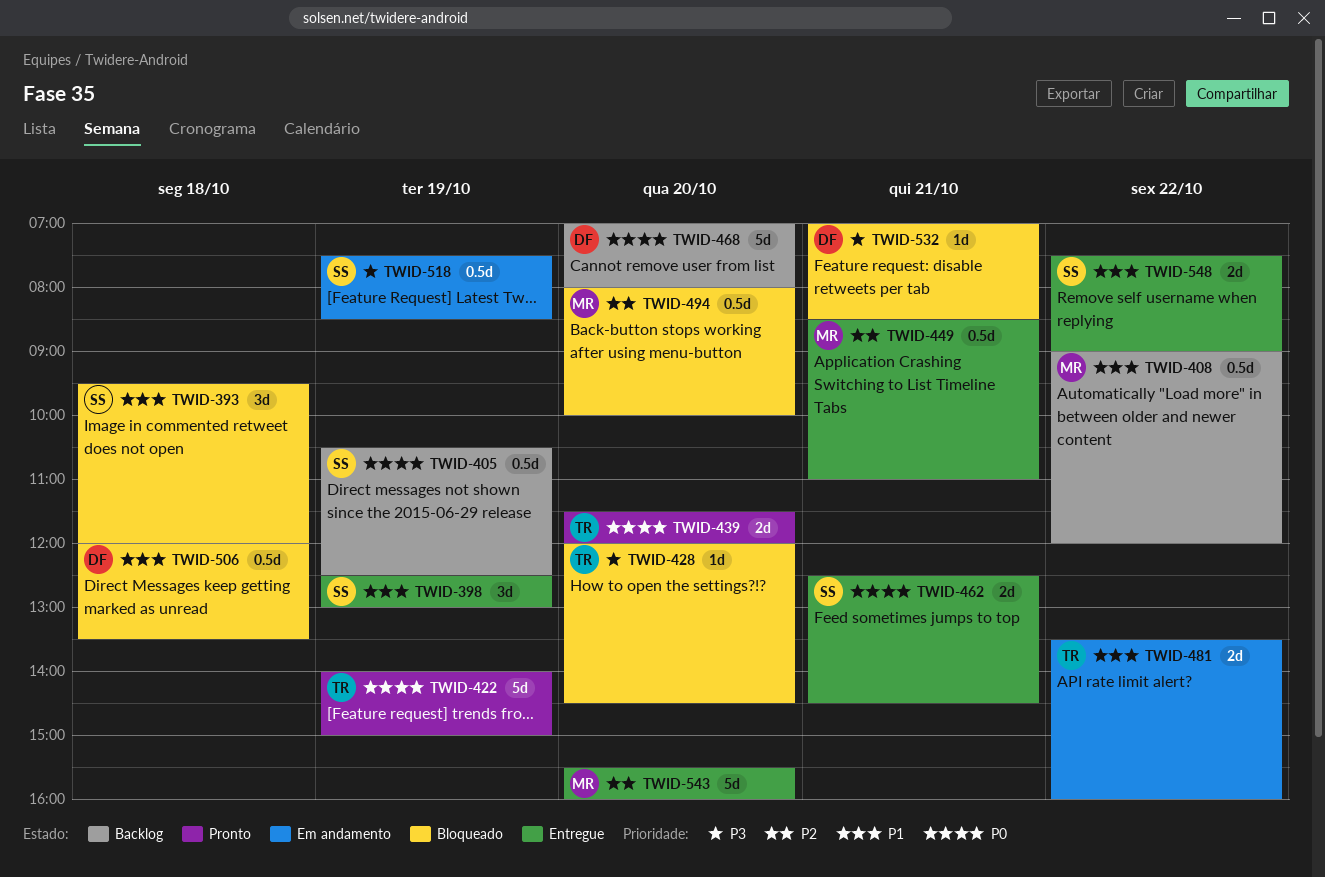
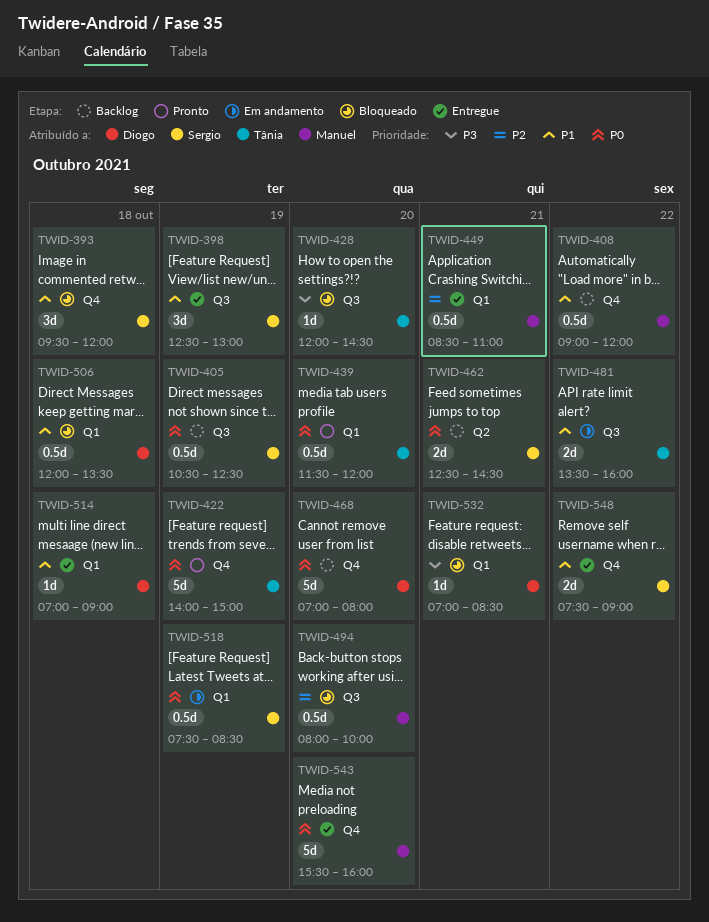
TWID-439, estimate: 2d -> 0.5d
TWID-462, status: Entregue -> Backlog
TWID-514: none -> present
TWID-518, priority: P3 -> P0
TWID-543, priority: P2 -> P0

